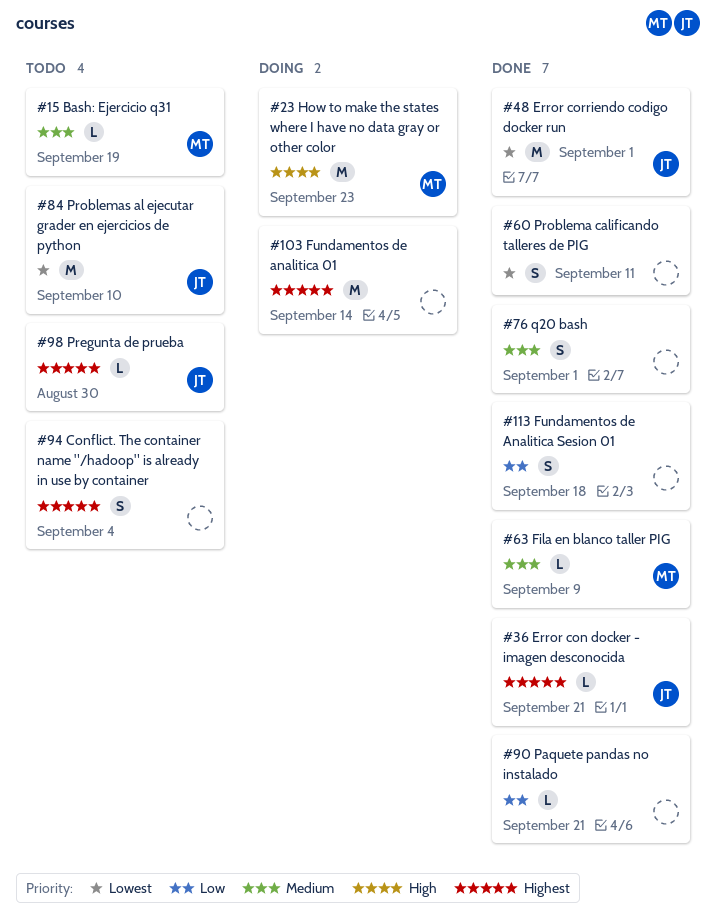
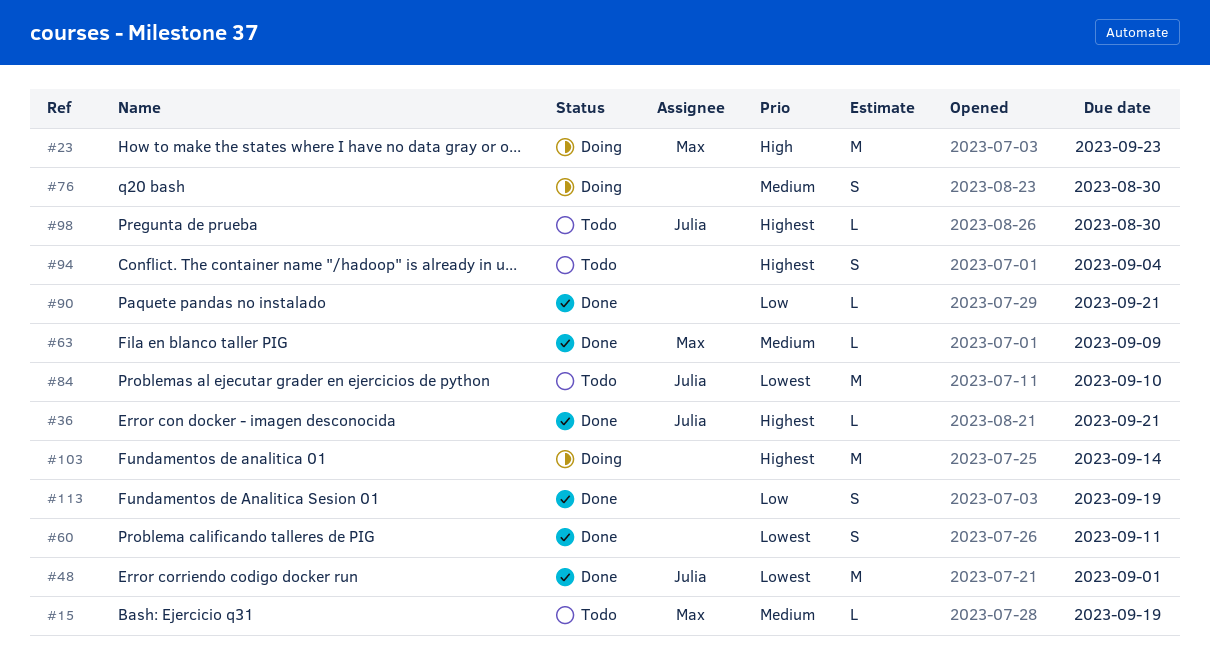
#76, status: Done -> Doing
#76, due: Sep 1 -> Aug 30
#113, due: Sep 18 -> Sep 19

